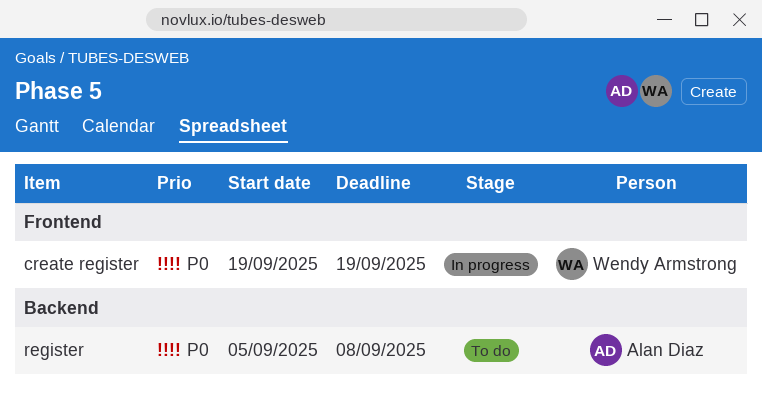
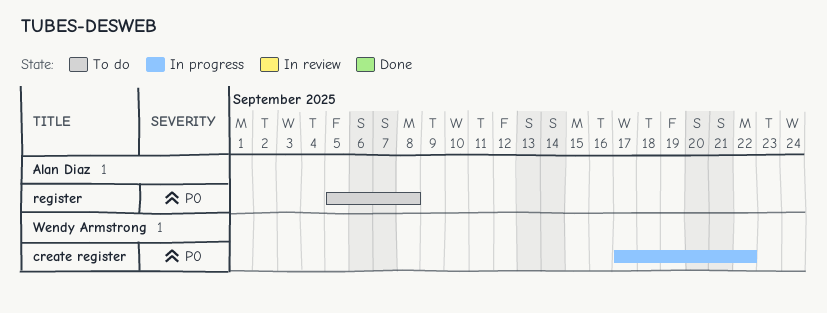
create register, start: Sep 19 -> Sep 17
create register, due: Sep 19 -> Sep 22

